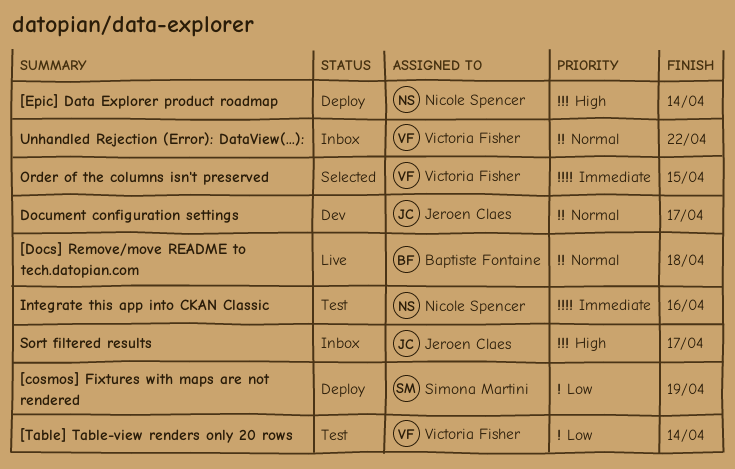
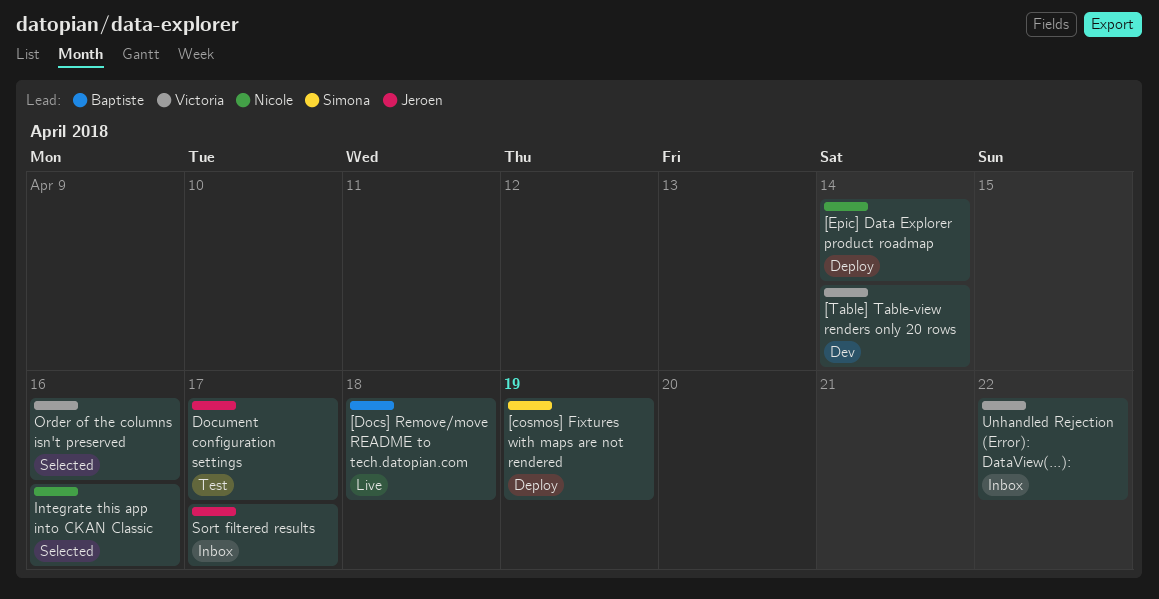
[Table] Table-view renders only 20 rows, status: Test -> Dev
Document configuration settings, status: Dev -> Test
Integrate this app into CKAN Classic, status: Test -> Selected
Order of the columns isn't preserved, due: Apr 15 -> Apr 16

